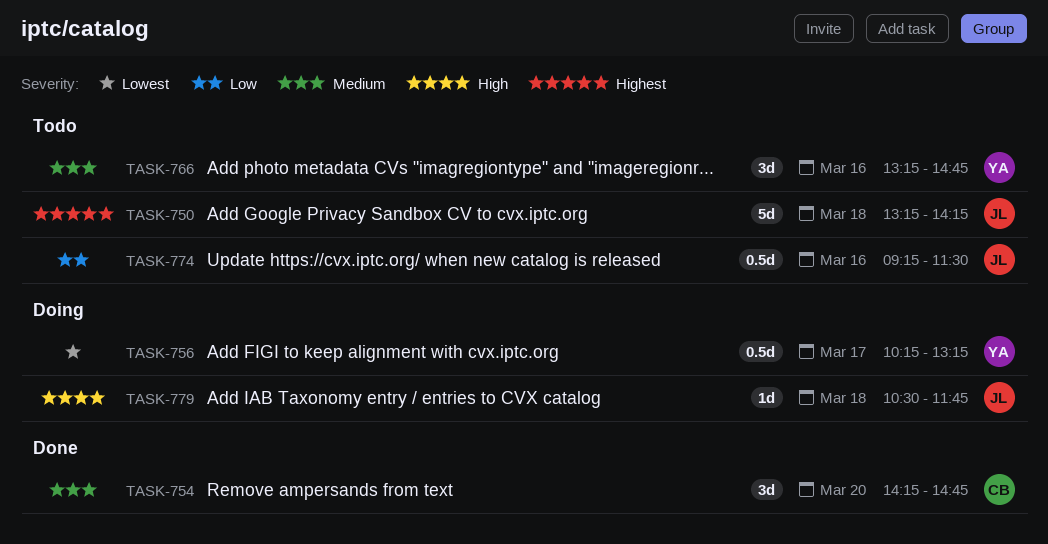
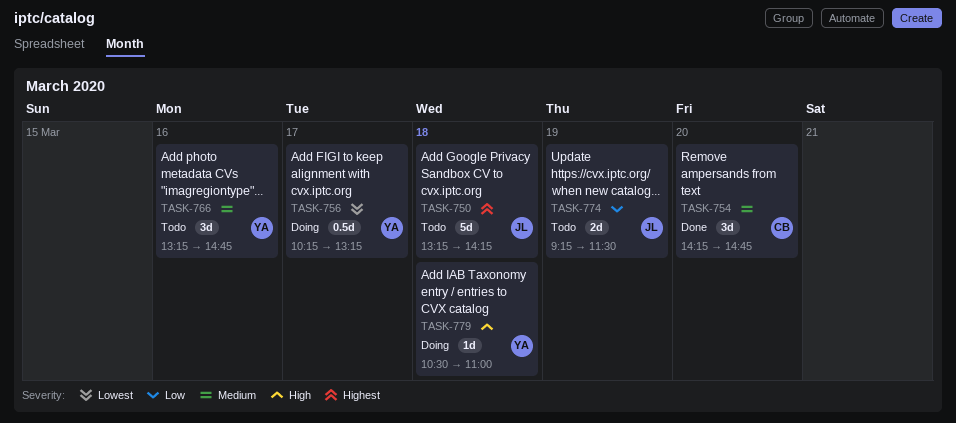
TASK-774, estimate: 0.5d -> 2d
TASK-774, day: Mar 16 -> Mar 19
TASK-779, owner: JL -> YA
TASK-779, ends: 11:45 -> 11:00

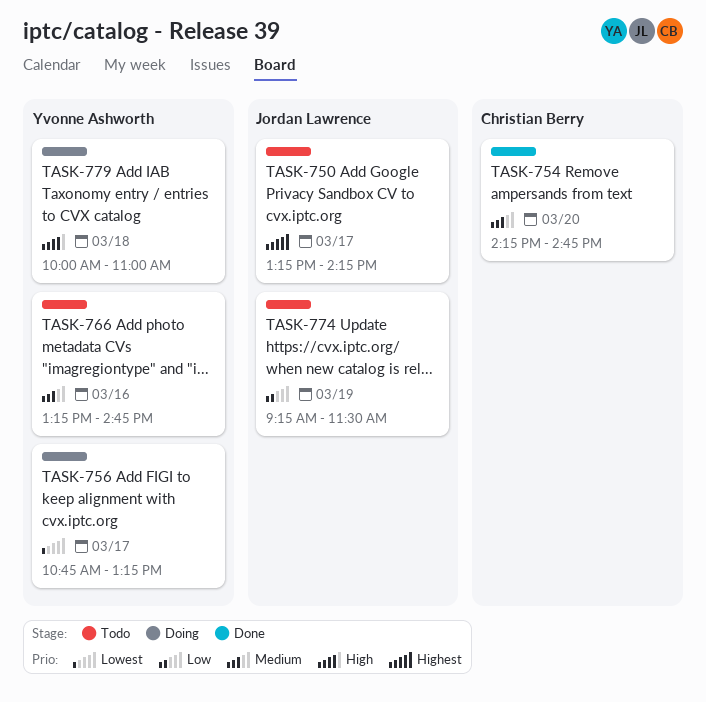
TASK-750, day: Mar 18 -> Mar 17
TASK-756, begins: 10:15 -> 10:45
TASK-779, begins: 10:30 -> 10:00

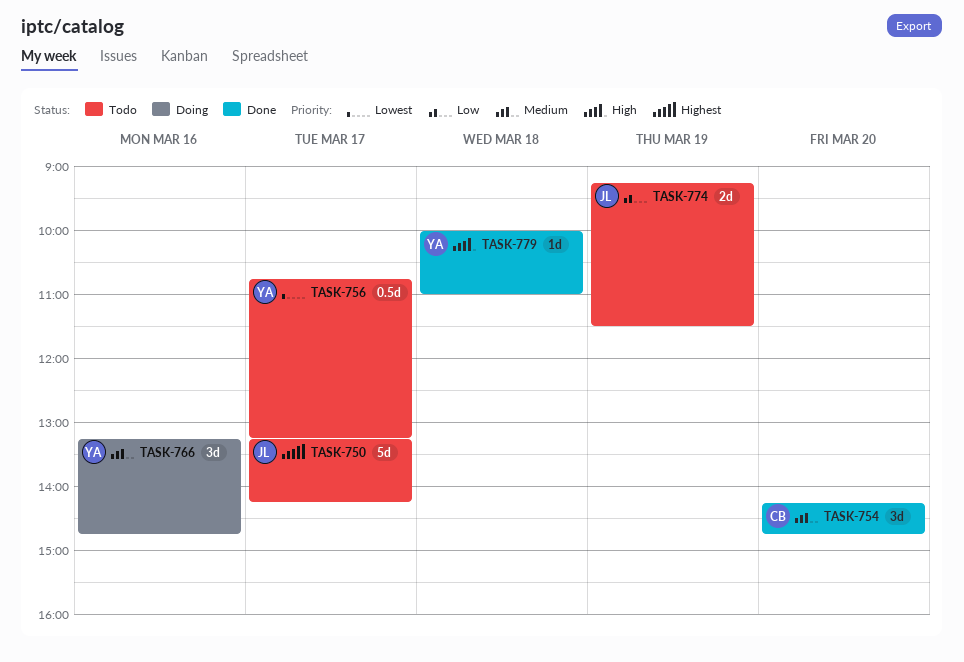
TASK-756, status: Doing -> Todo
TASK-766, status: Todo -> Doing
TASK-779, status: Doing -> Done

